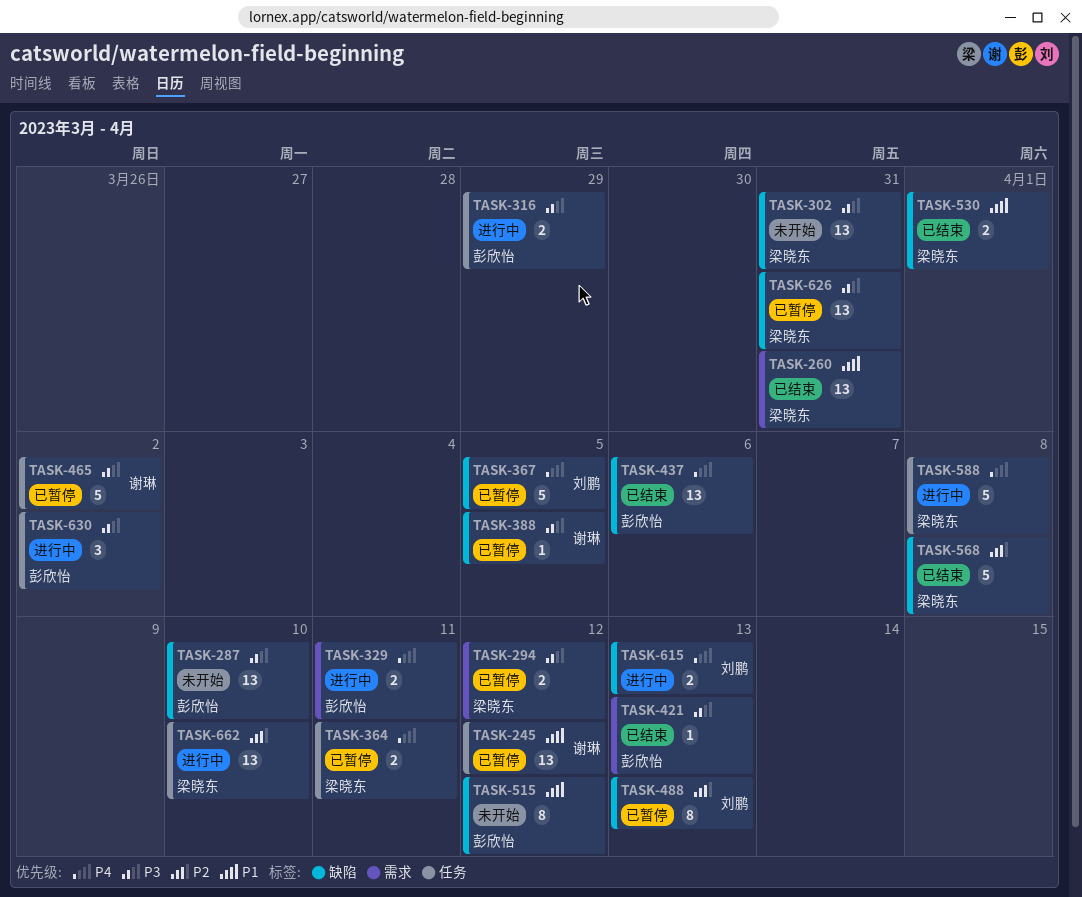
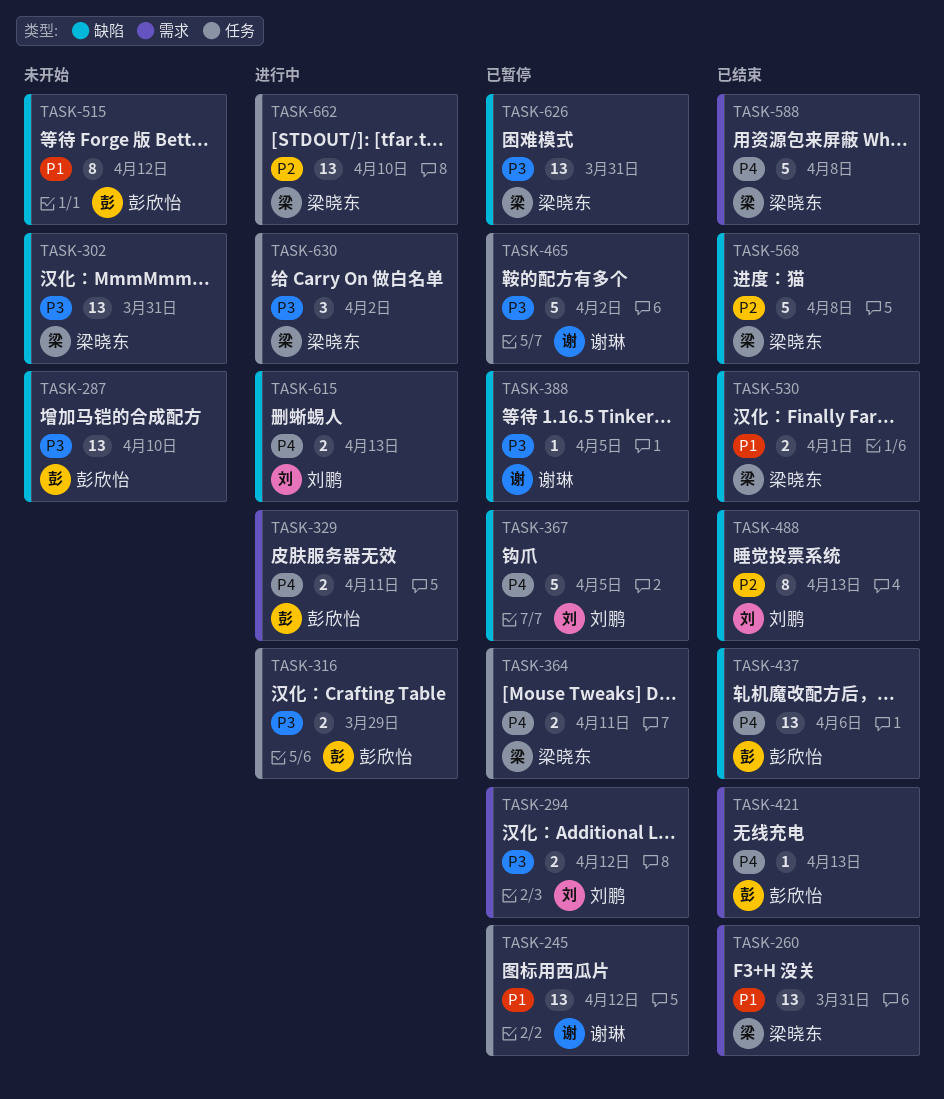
TASK-294, owner: 梁晓东 -> 刘鹏
TASK-421, priority: P3 -> P4
TASK-488, status: 已暂停 -> 已结束
TASK-588, status: 进行中 -> 已结束
TASK-588, label: 任务 -> 需求
TASK-630, owner: 彭欣怡 -> 梁晓东

